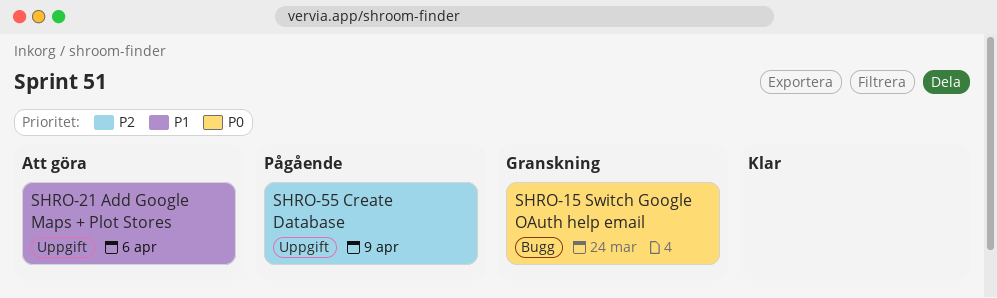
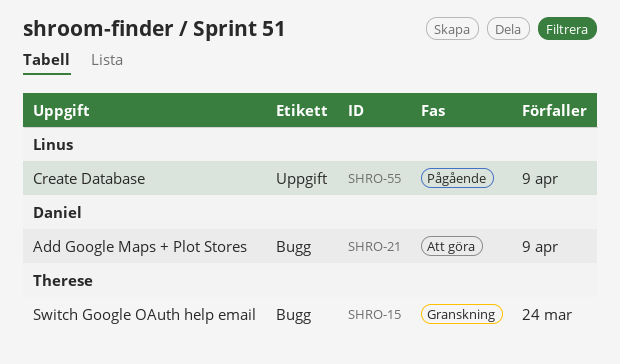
SHRO-21, label: Uppgift -> Bugg
SHRO-21, due: Apr 6 -> Apr 9

